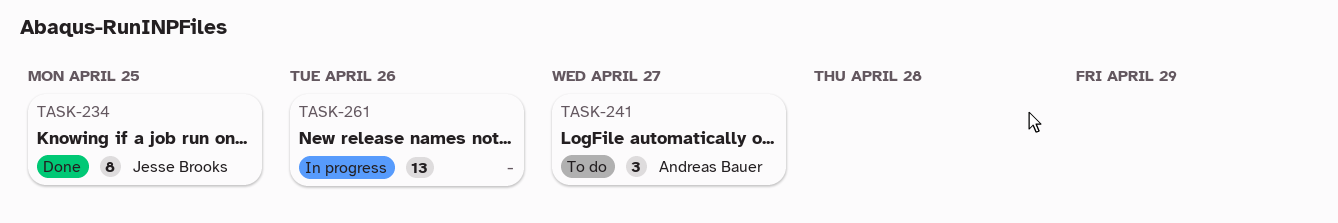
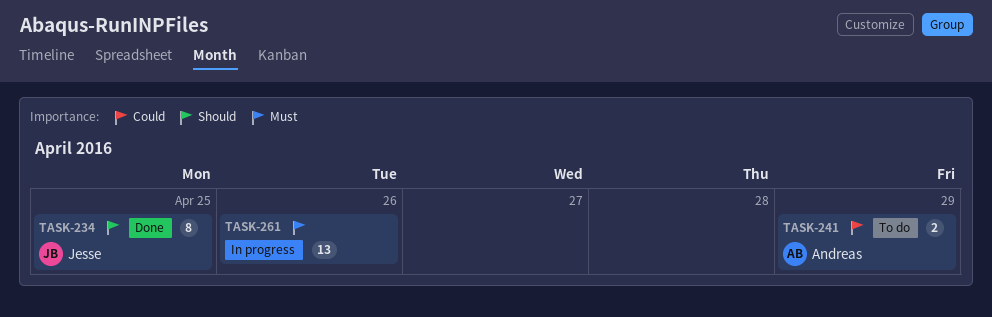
TASK-241, estimate: 3 -> 2
TASK-241, due: Apr 27 -> Apr 29

